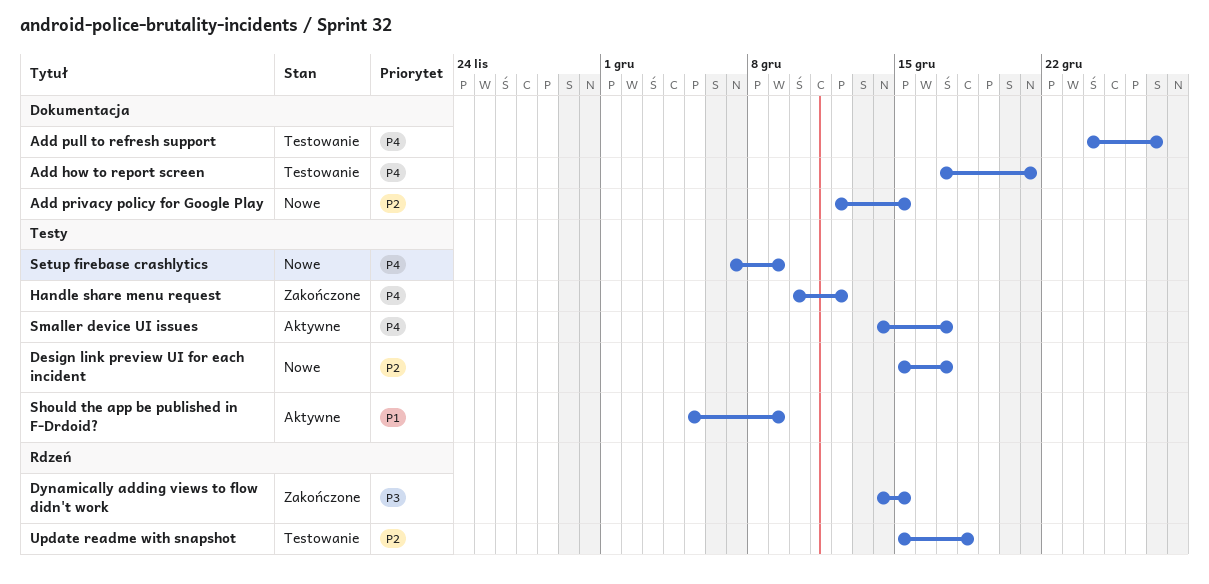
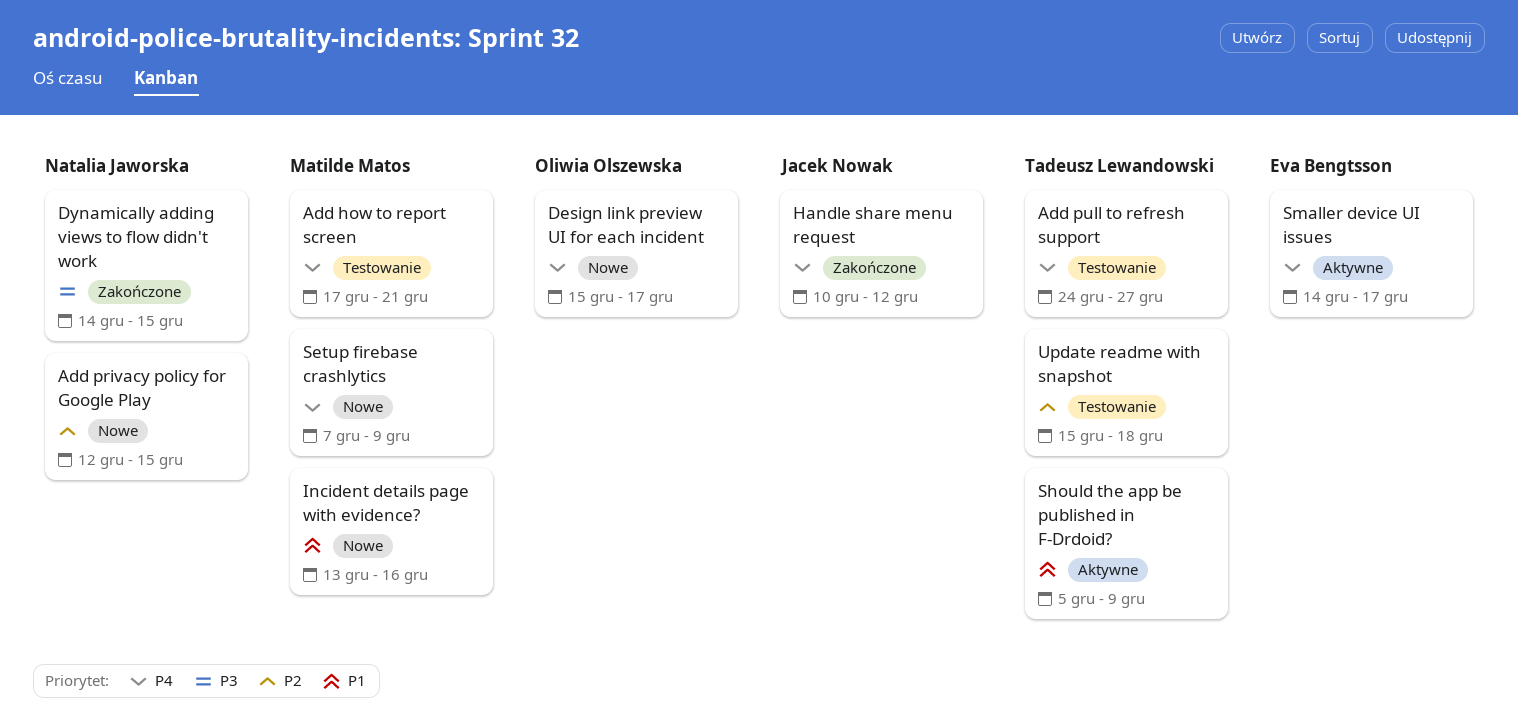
Design link preview UI for each incident, priority: P2 -> P4
Incident details page with evidence?: none -> present

